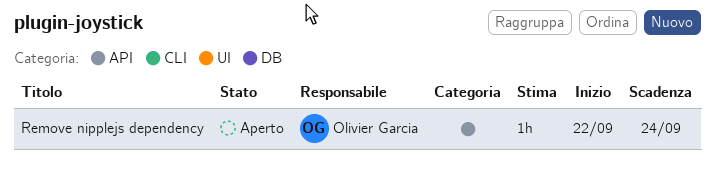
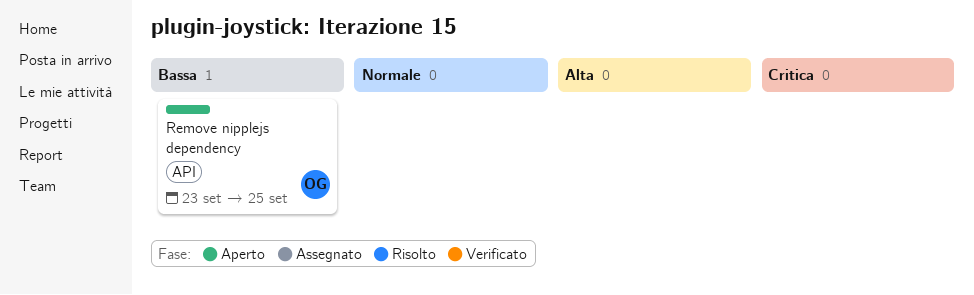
Remove nipplejs dependency, start: Sep 22 -> Sep 23
Remove nipplejs dependency, due: Sep 24 -> Sep 25

